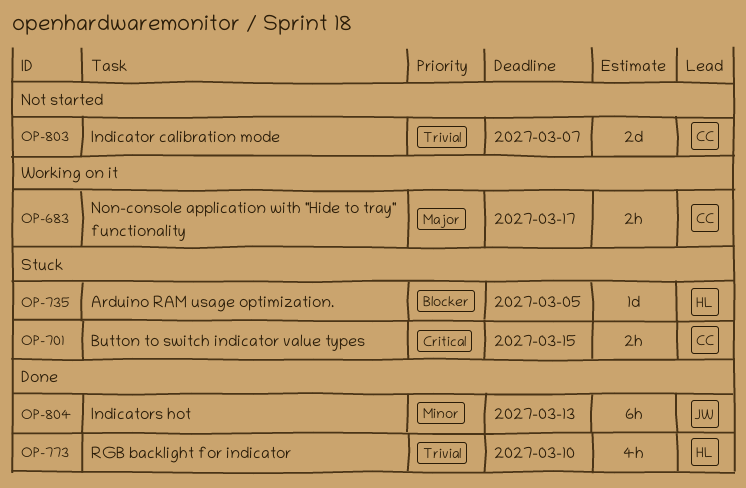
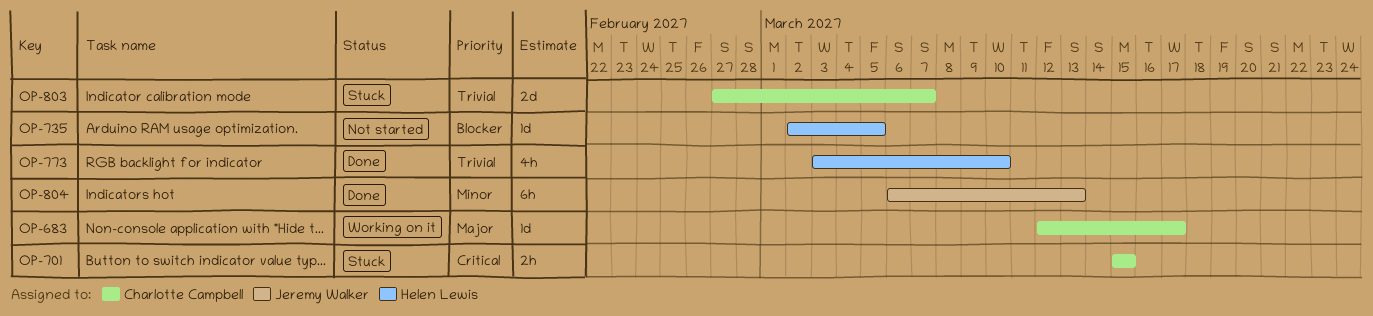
OP-683, estimate: 2h -> 1d
OP-735, status: Stuck -> Not started
OP-803, status: Not started -> Stuck

